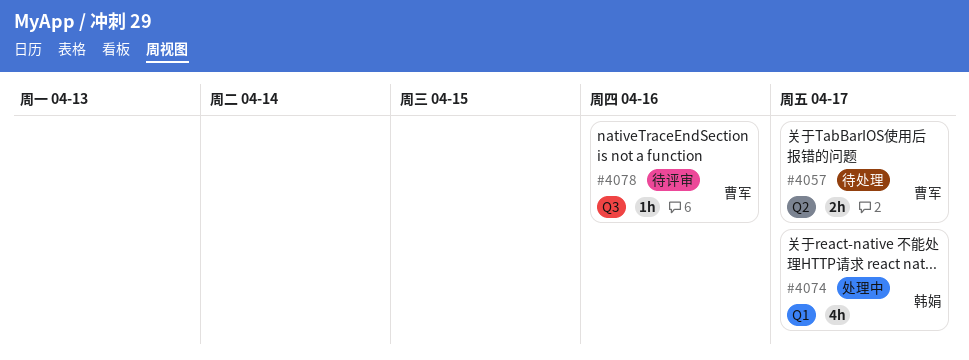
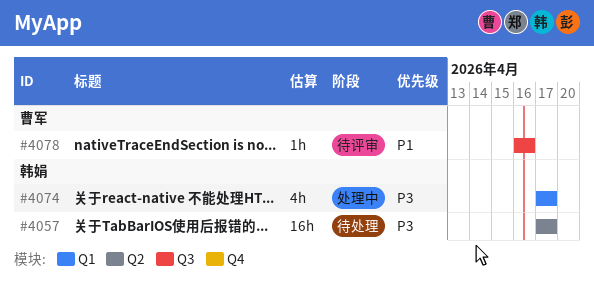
#4057, owner: 曹军 -> 韩娟
#4057, estimate: 2h -> 16h

